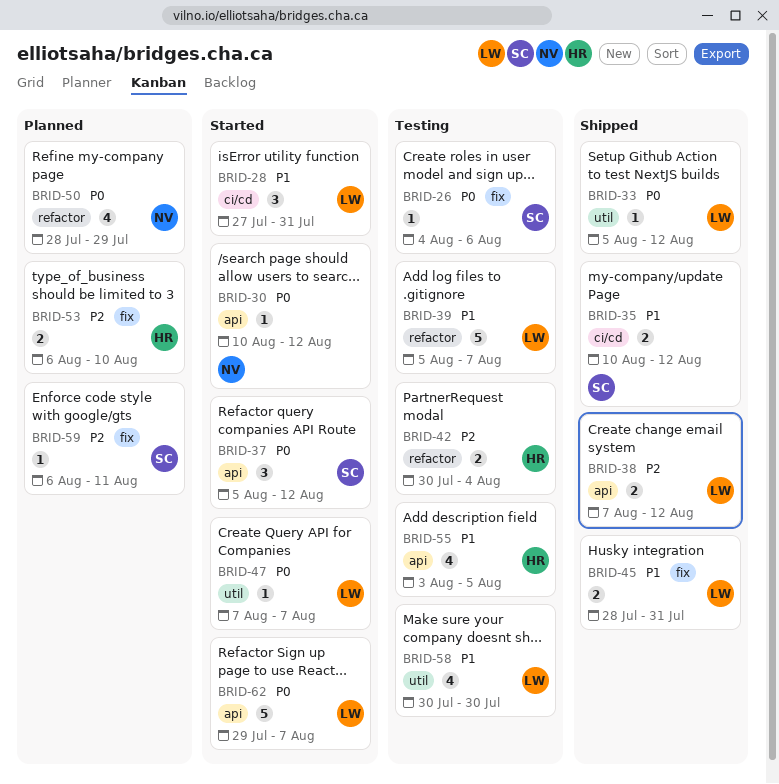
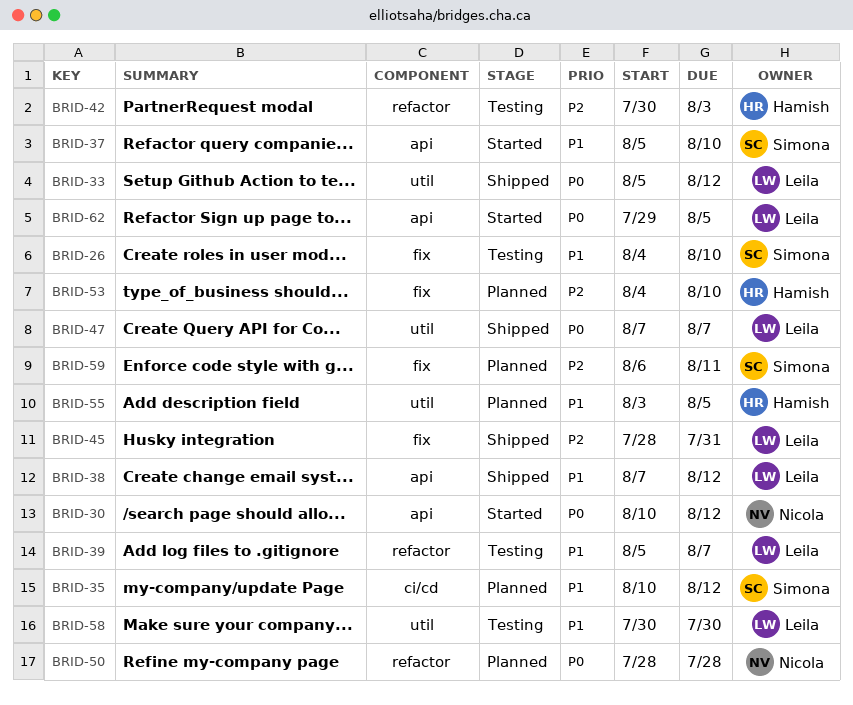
BRID-26, priority: P0 -> P1
BRID-26, due: Aug 6 -> Aug 10
BRID-28: present -> none
BRID-35, status: Shipped -> Planned
BRID-37, priority: P0 -> P1
BRID-37, due: Aug 12 -> Aug 10
BRID-38, priority: P2 -> P1
BRID-42, due: Aug 4 -> Aug 3
BRID-45, priority: P1 -> P2
BRID-47, status: Started -> Shipped
BRID-50, due: Jul 29 -> Jul 28
BRID-53, start: Aug 6 -> Aug 4
BRID-55, status: Testing -> Planned
BRID-55, label: api -> util
BRID-62, due: Aug 7 -> Aug 5

